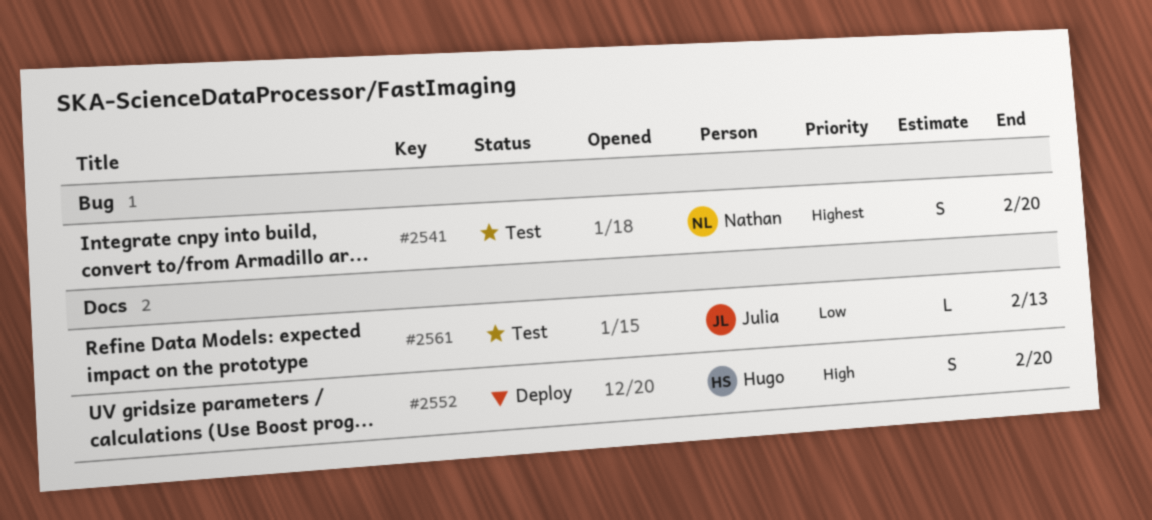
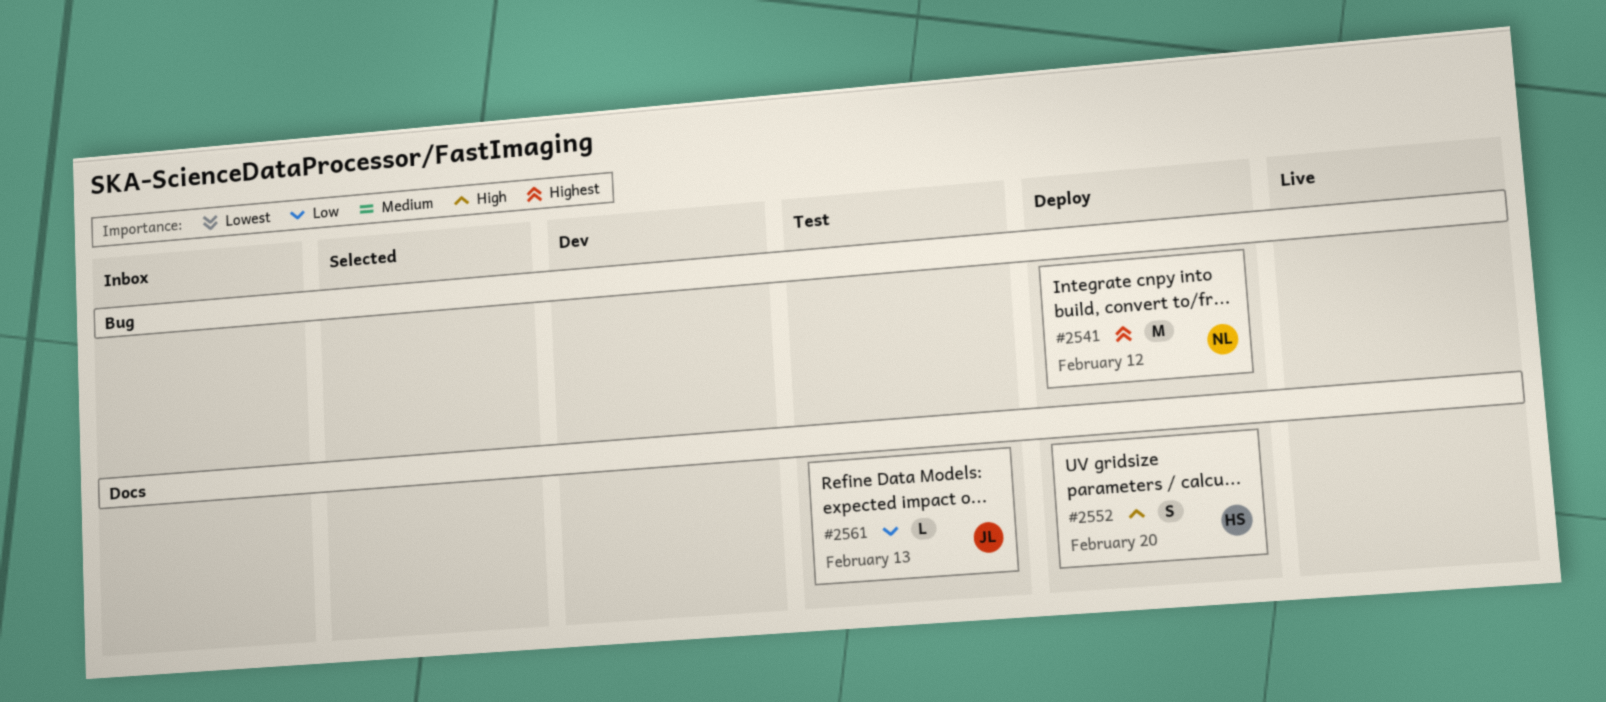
#2541, status: Test -> Deploy
#2541, estimate: S -> M
#2541, due: Feb 20 -> Feb 12

